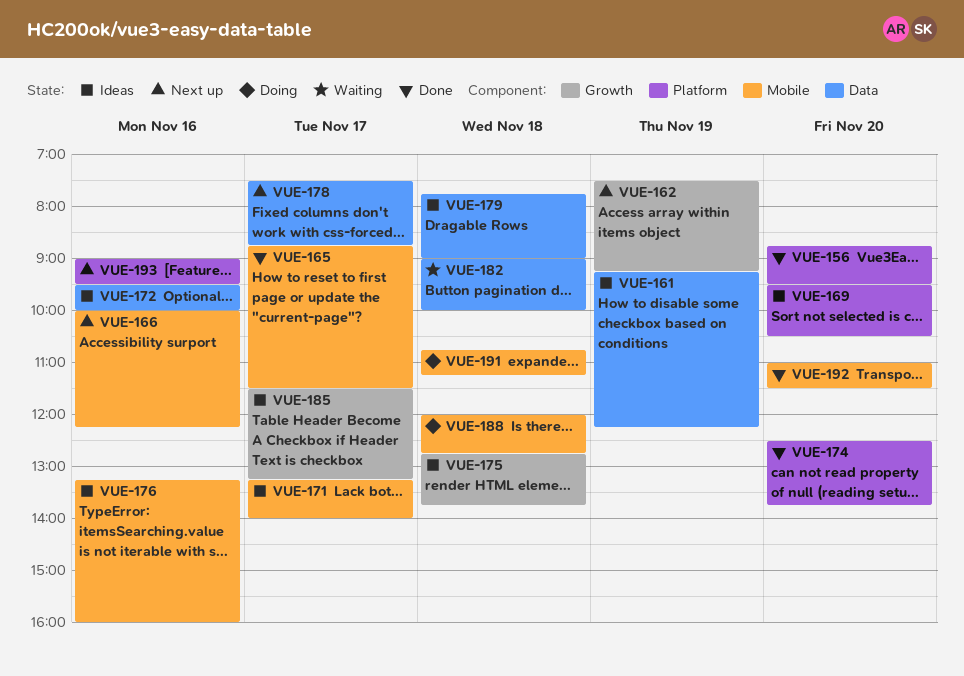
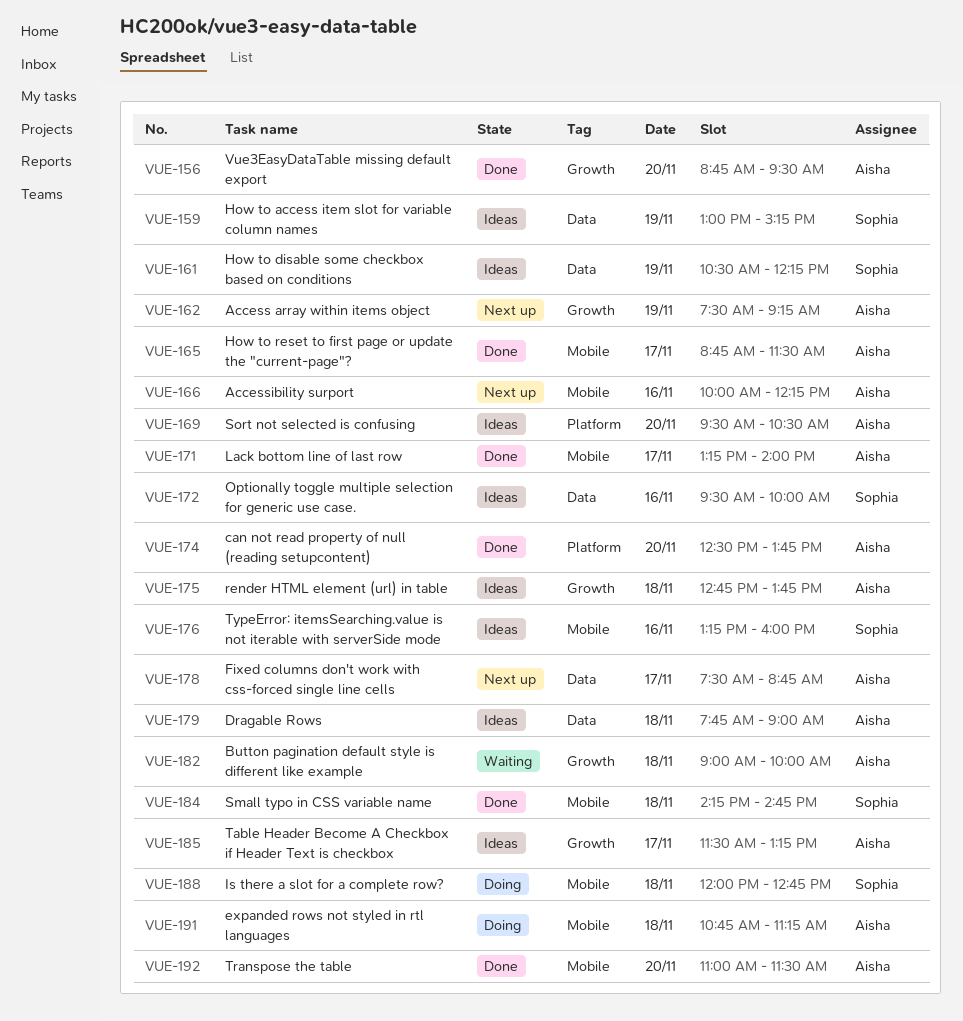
VUE-156, label: Platform -> Growth
VUE-159: none -> present
VUE-161, begins: 09:15 -> 10:30
VUE-171, status: Ideas -> Done
VUE-182, label: Data -> Growth
VUE-184: none -> present
VUE-193: present -> none

